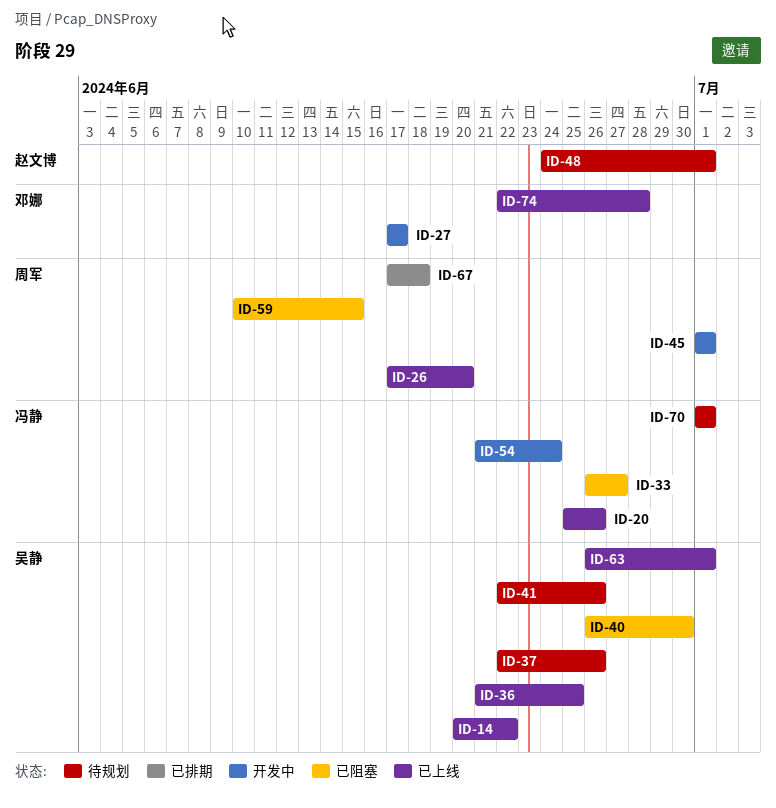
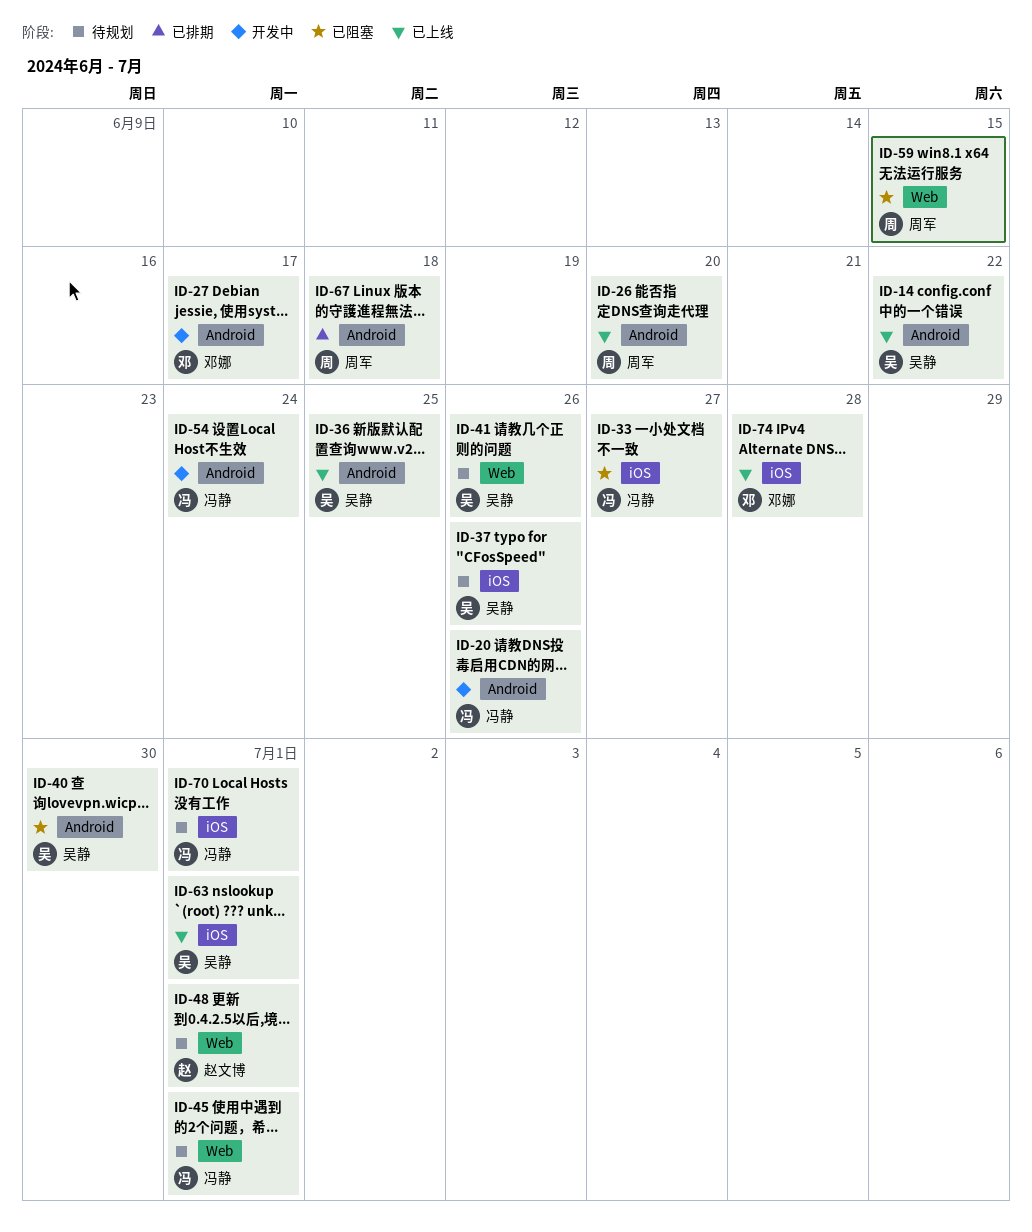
ID-20, status: 已上线 -> 开发中
ID-45, status: 开发中 -> 待规划
ID-45, owner: 周军 -> 冯静

